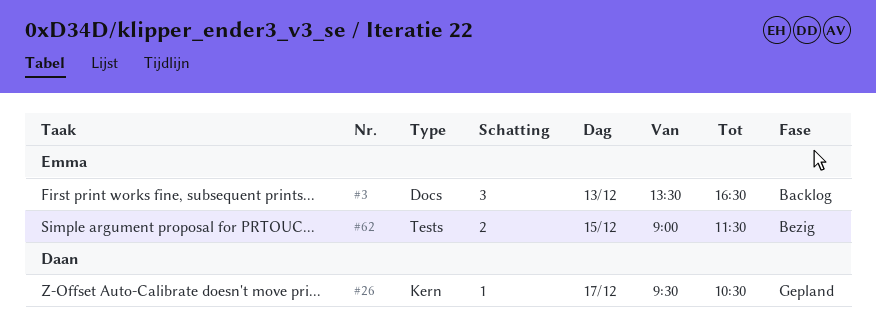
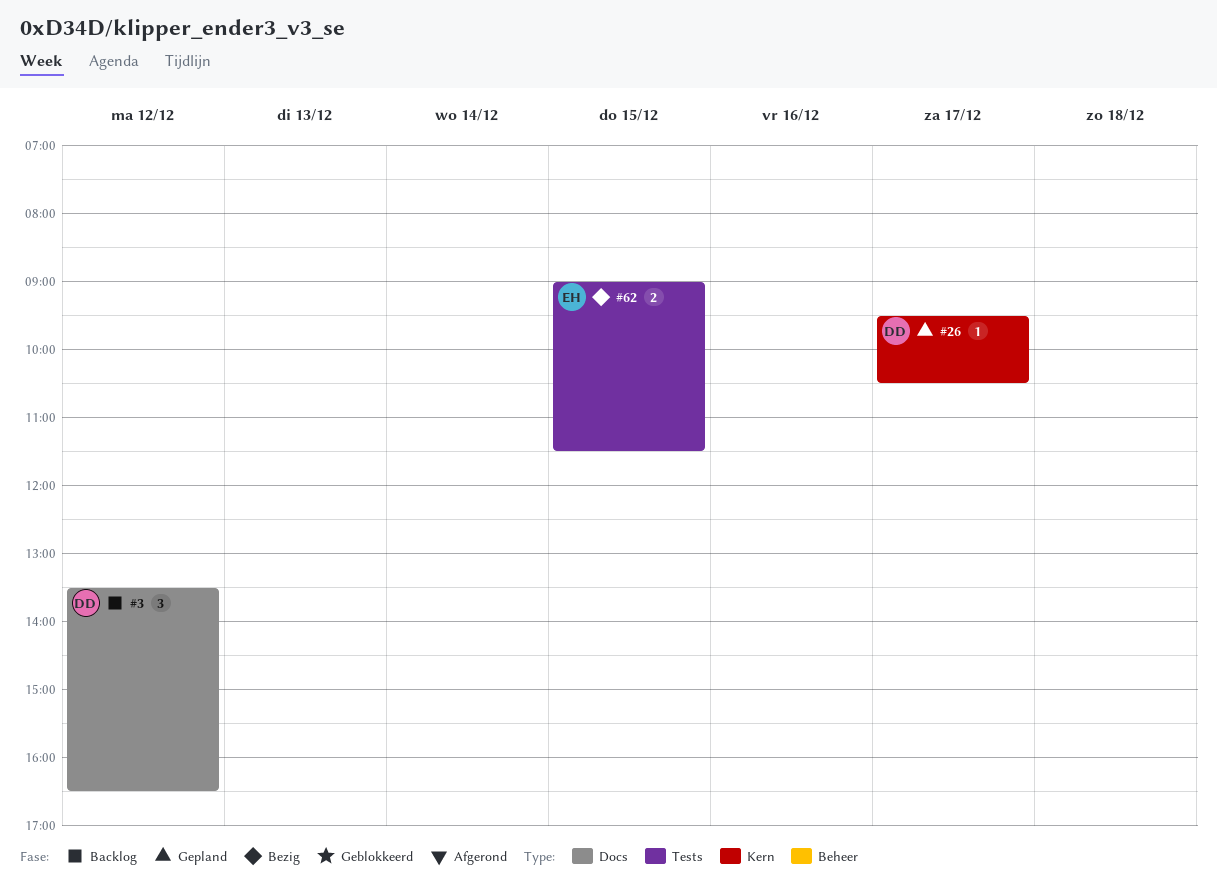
#3, owner: Emma -> Daan
#3, day: Dec 13 -> Dec 12

